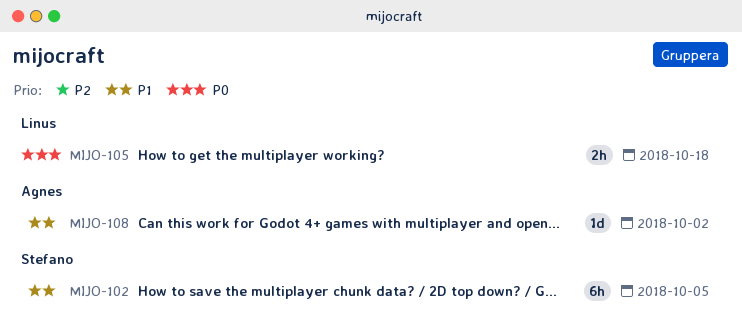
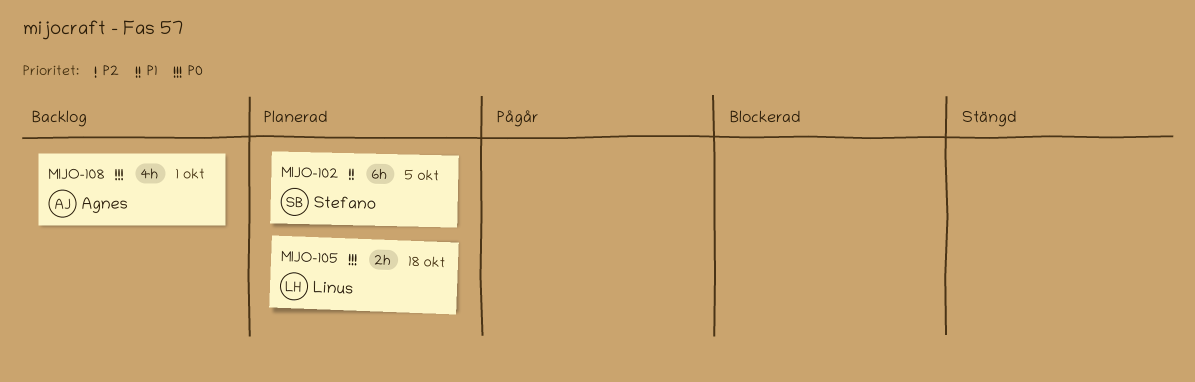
MIJO-108, priority: P1 -> P0
MIJO-108, estimate: 1d -> 4h
MIJO-108, due: Oct 2 -> Oct 1

